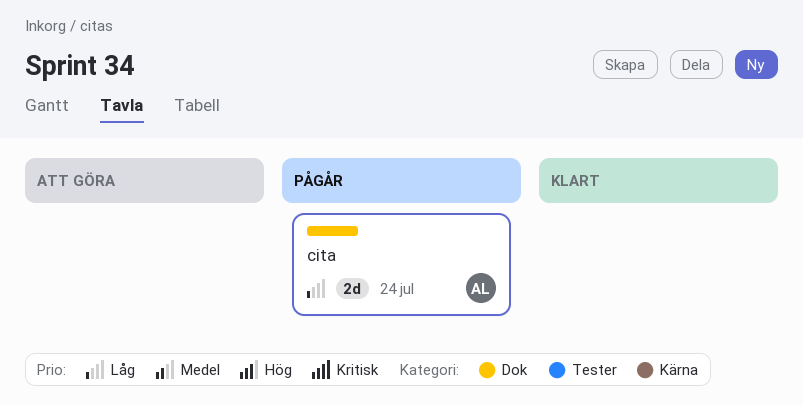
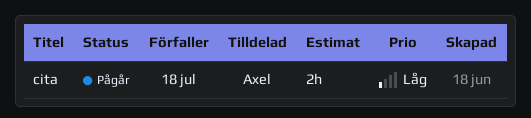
cita, estimate: 2d -> 2h
cita, due: Jul 24 -> Jul 18

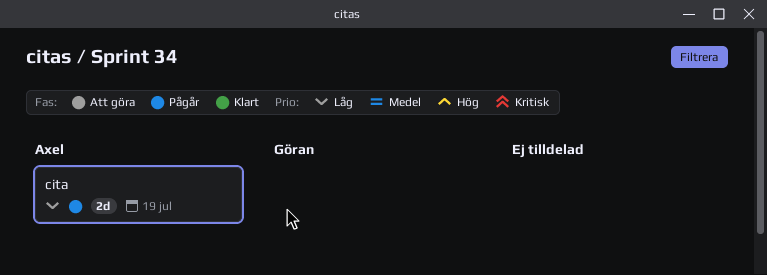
cita, estimate: 2h -> 2d
cita, due: Jul 18 -> Jul 19

